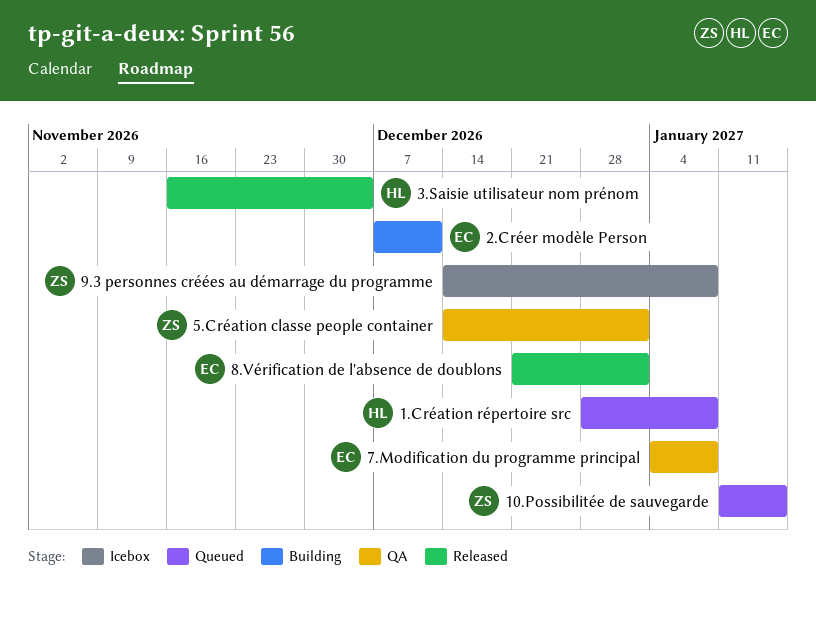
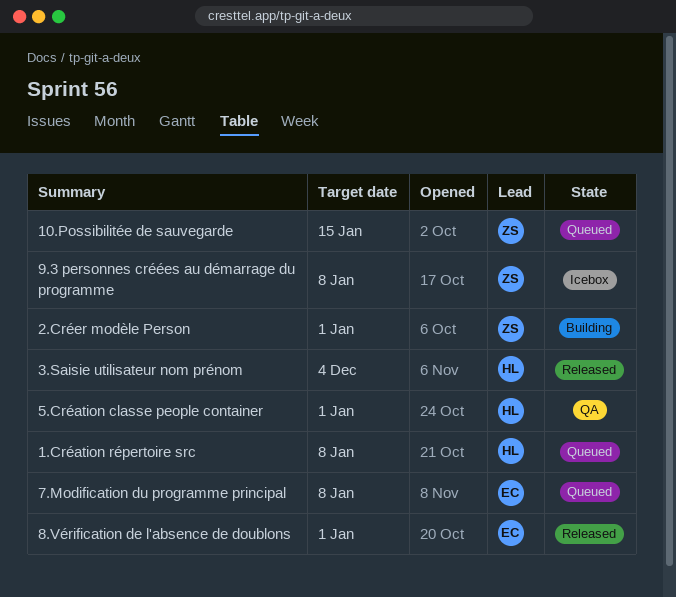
2.Créer modèle Person, owner: EC -> ZS
2.Créer modèle Person, due: Dec 11 -> Jan 1
5.Création classe people container, owner: ZS -> HL
7.Modification du programme principal, status: QA -> Queued

